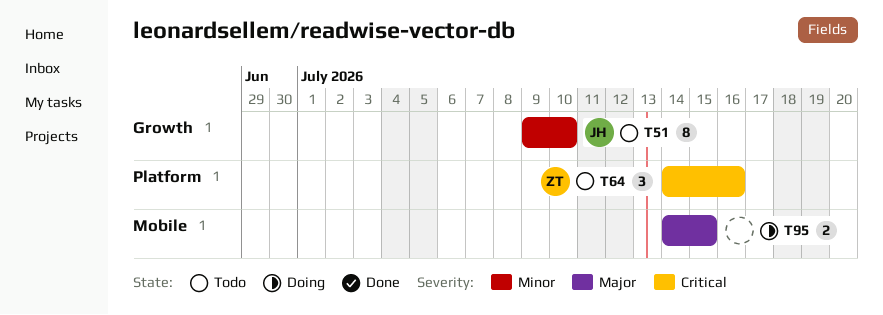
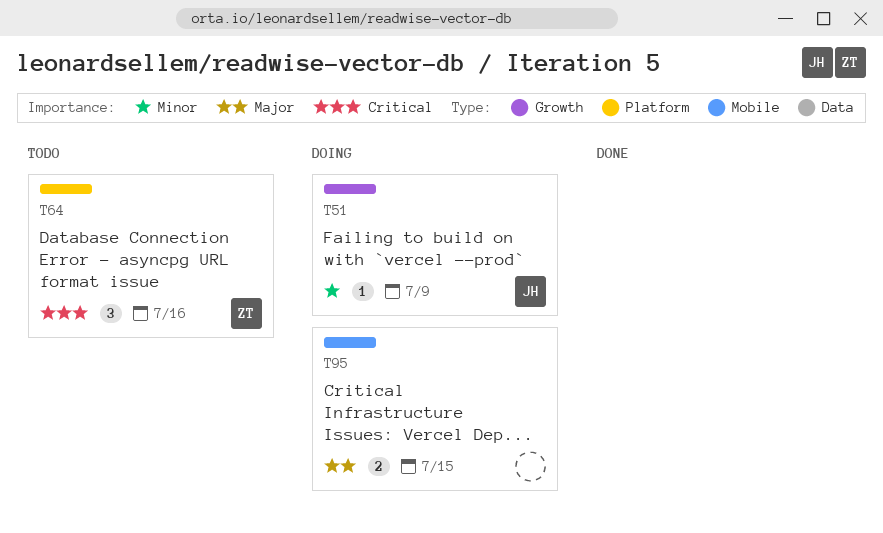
T51, status: Todo -> Doing
T51, estimate: 8 -> 1
T51, due: Jul 10 -> Jul 9

